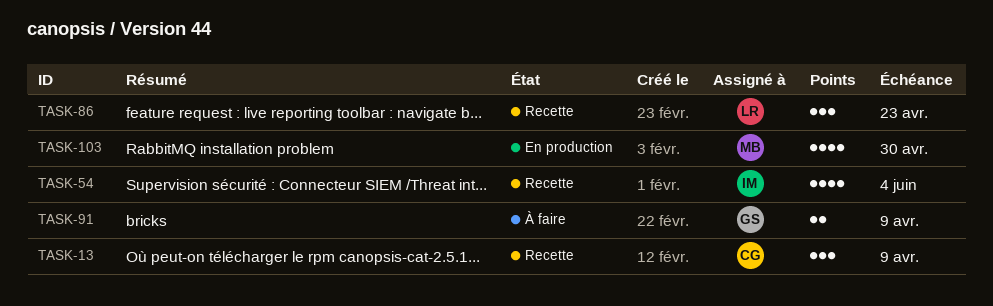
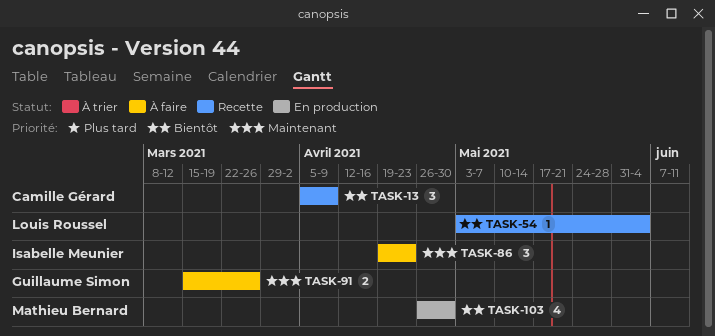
TASK-54, owner: Isabelle Meunier -> Louis Roussel
TASK-54, estimate: 4 -> 1
TASK-86, status: Recette -> À faire
TASK-86, owner: Louis Roussel -> Isabelle Meunier
TASK-91, due: Apr 9 -> Mar 26

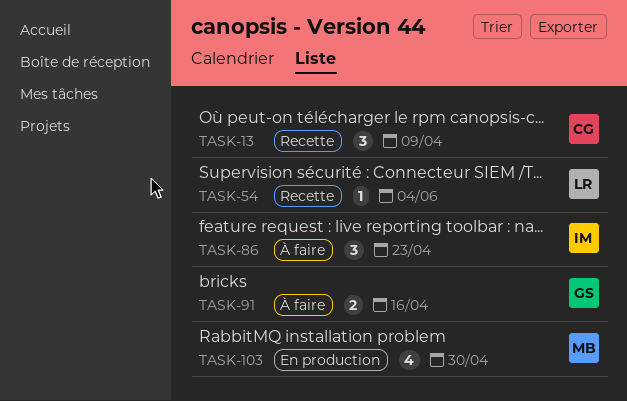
TASK-91, due: Mar 26 -> Apr 16

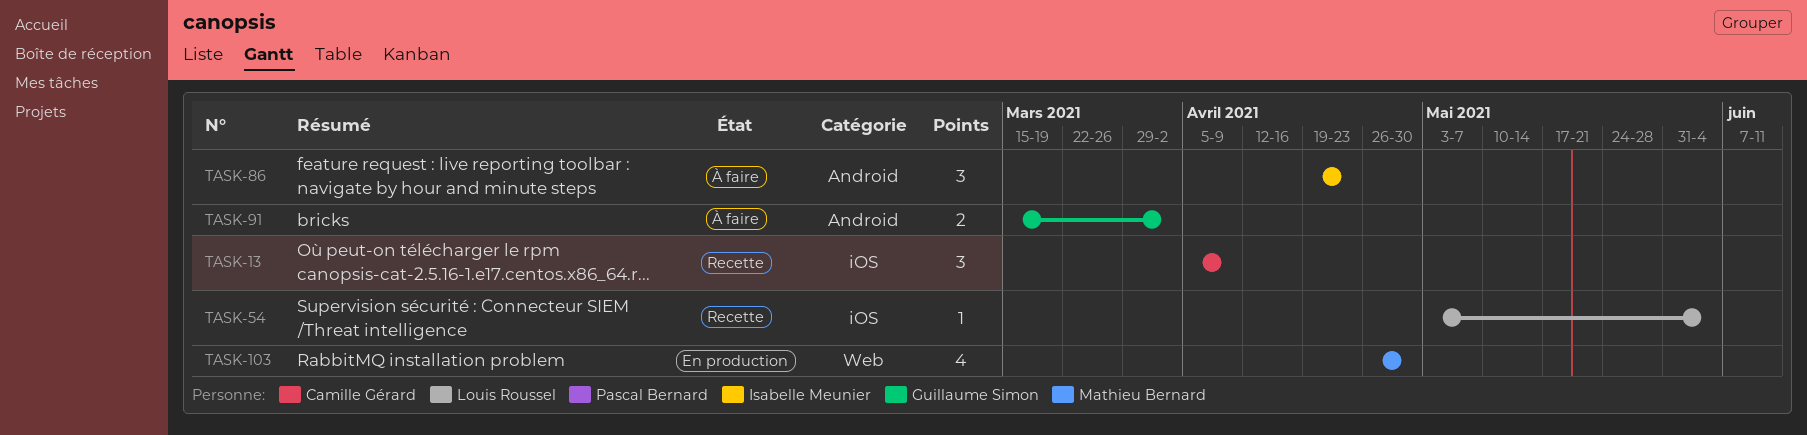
TASK-91, due: Apr 16 -> Apr 2

